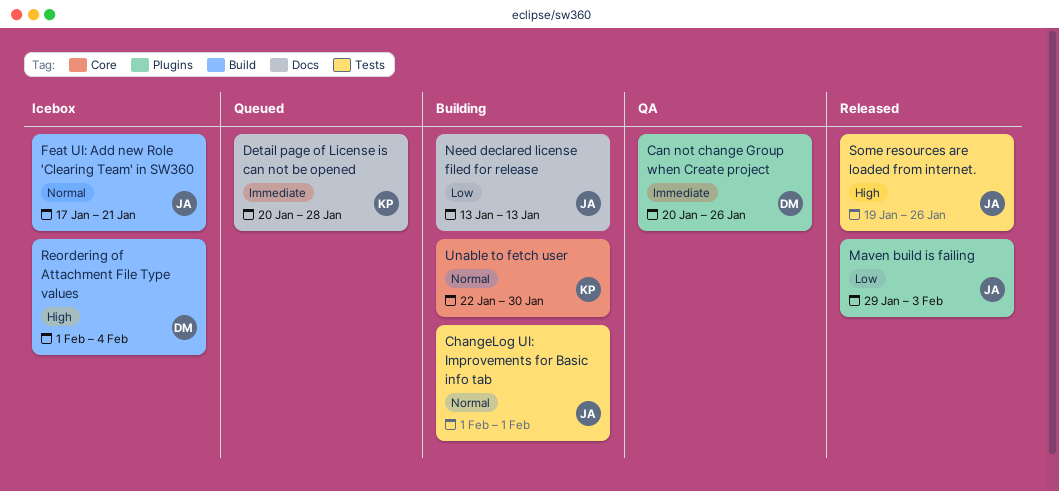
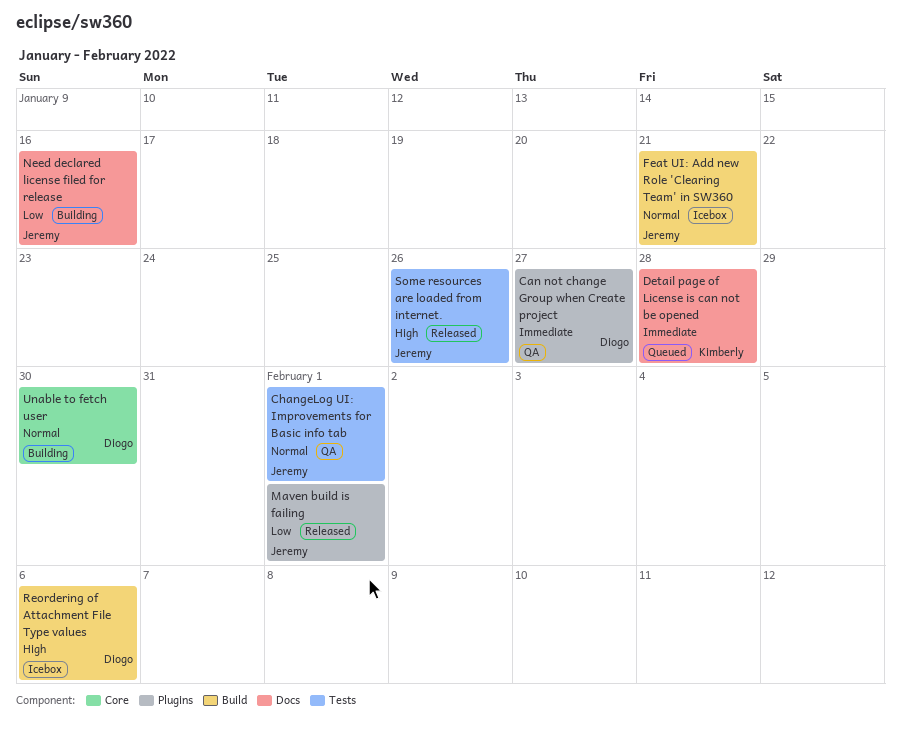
Can not change Group when Create project, due: Jan 26 -> Jan 27
ChangeLog UI: Improvements for Basic info tab, status: Building -> QA
Maven build is failing, due: Feb 3 -> Feb 1
Need declared license filed for release, due: Jan 13 -> Jan 16
Reordering of Attachment File Type values, due: Feb 4 -> Feb 6
Unable to fetch user, owner: Kimberly -> Diogo

